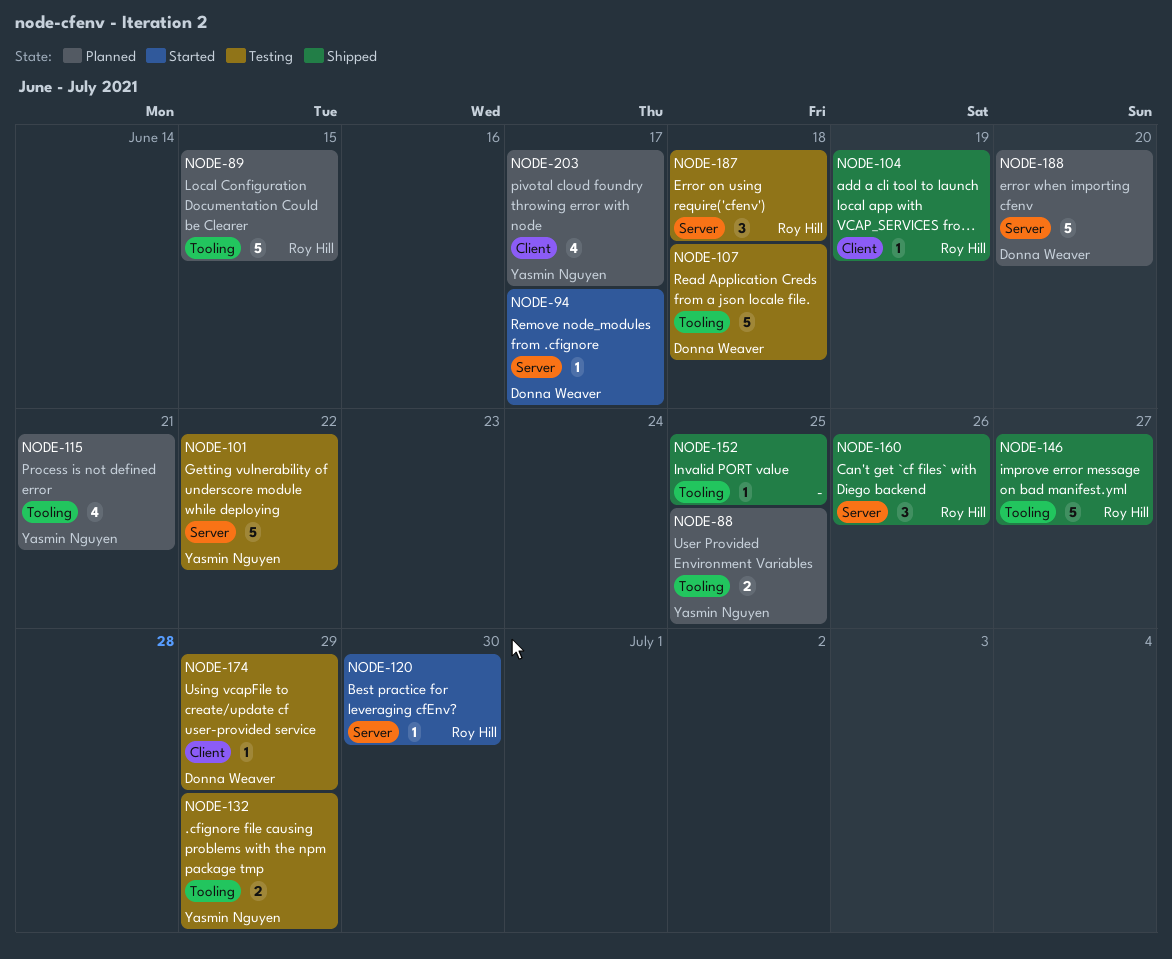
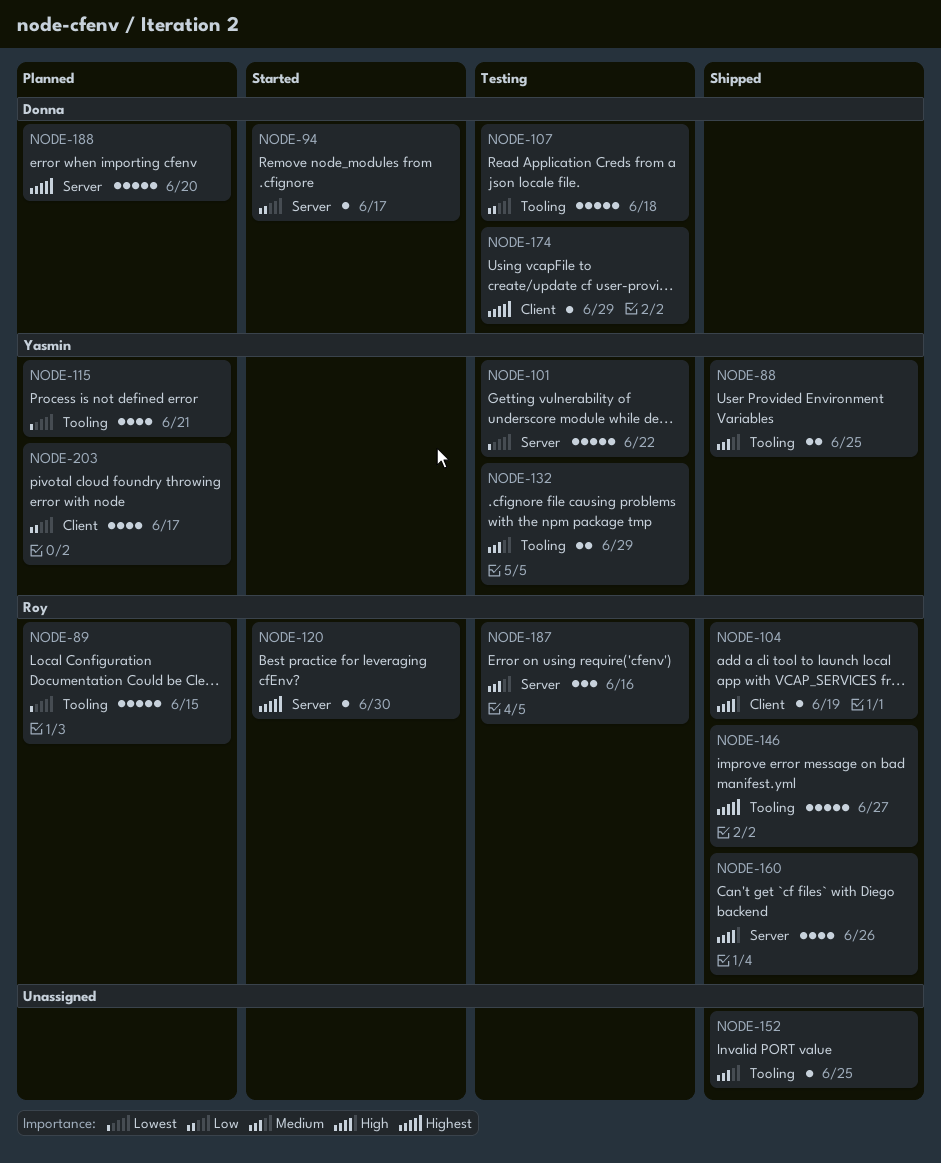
NODE-88, status: Planned -> Shipped
NODE-160, estimate: 3 -> 4
NODE-187, due: Jun 18 -> Jun 16

